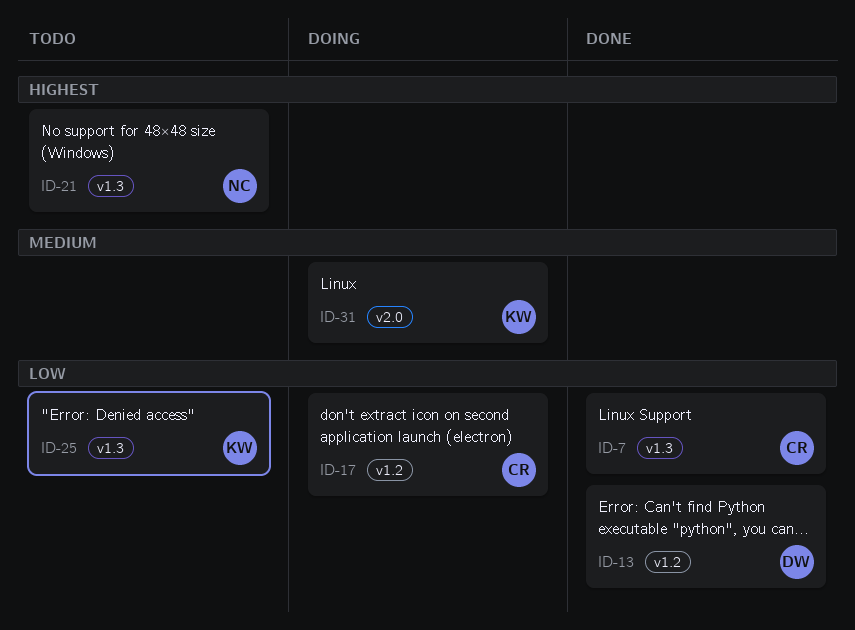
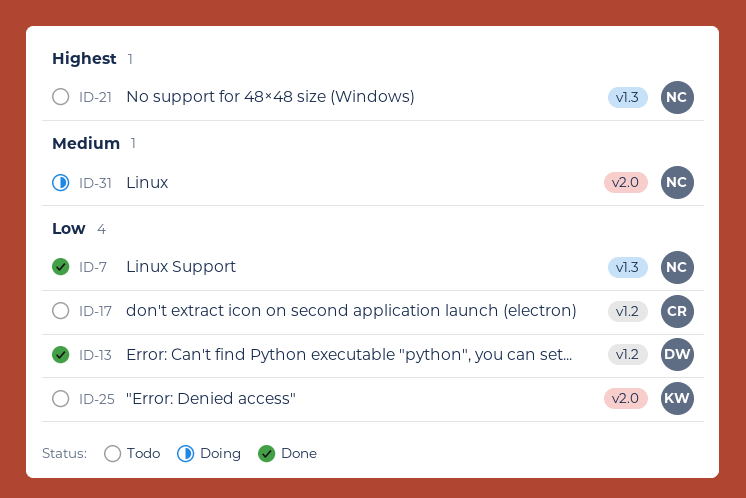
ID-7, owner: CR -> NC
ID-17, status: Doing -> Todo
ID-25, label: v1.3 -> v2.0
ID-31, owner: KW -> NC

